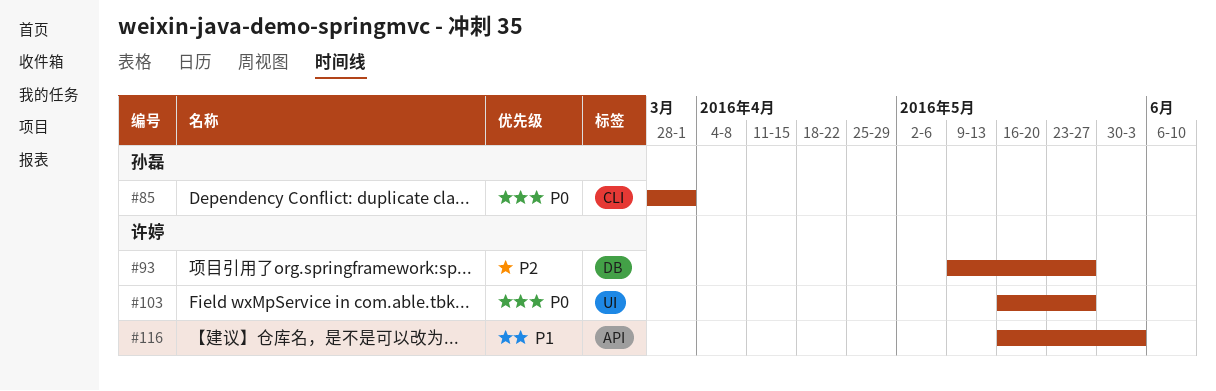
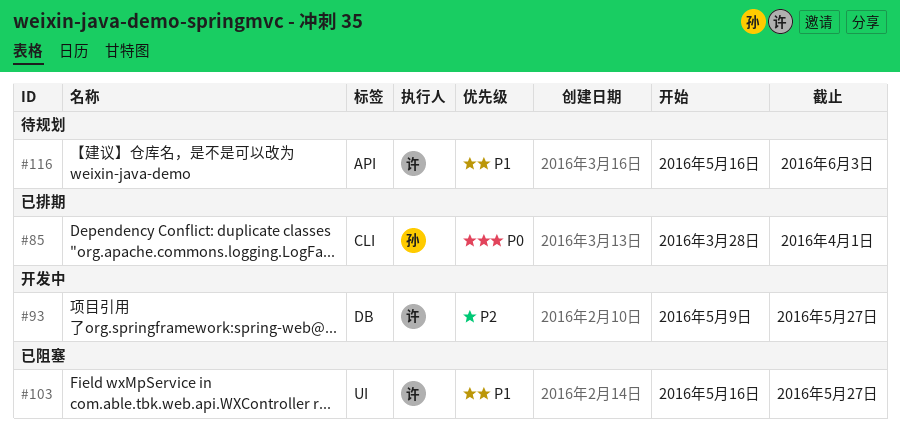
#103, priority: P0 -> P1

